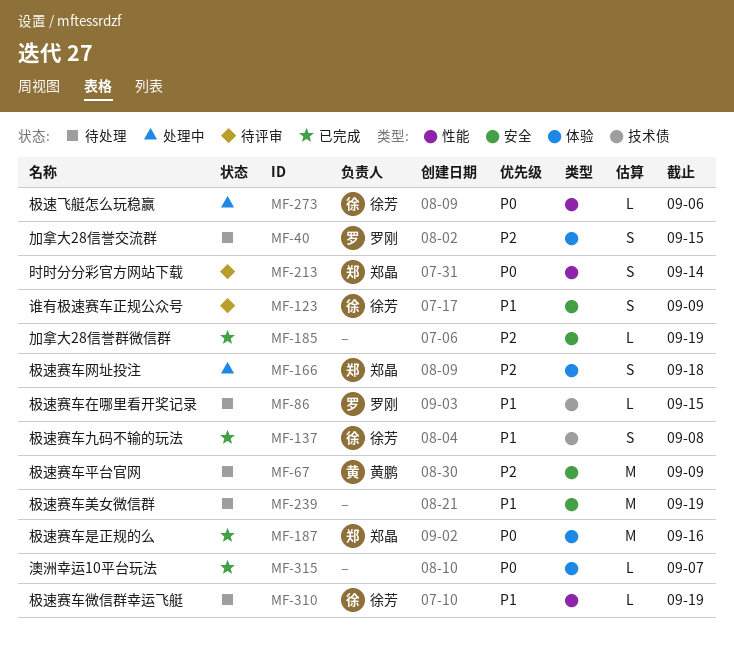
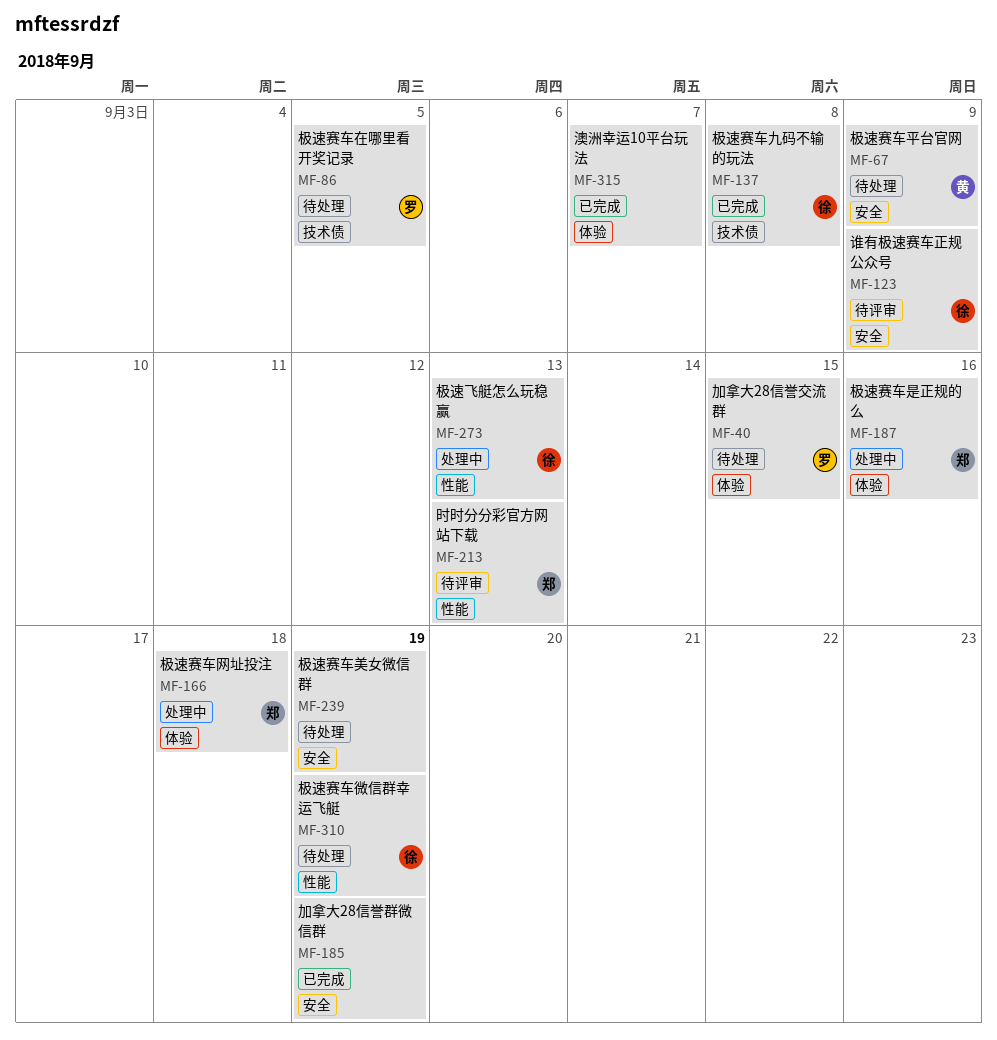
MF-86, due: Sep 15 -> Sep 5
MF-187, status: 已完成 -> 处理中
MF-213, due: Sep 14 -> Sep 13
MF-273, due: Sep 6 -> Sep 13

